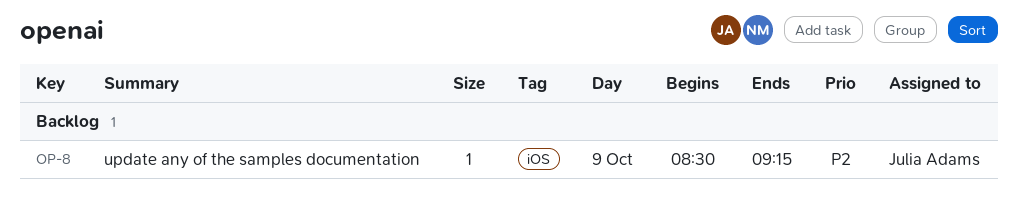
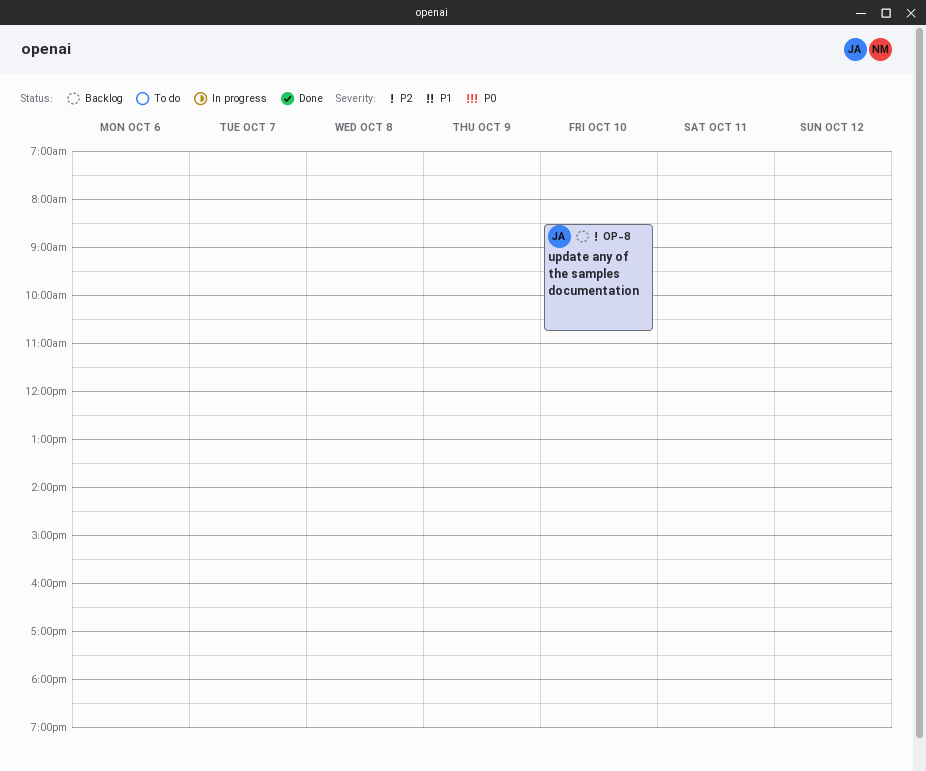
OP-8, day: Oct 9 -> Oct 10
OP-8, ends: 09:15 -> 10:45

